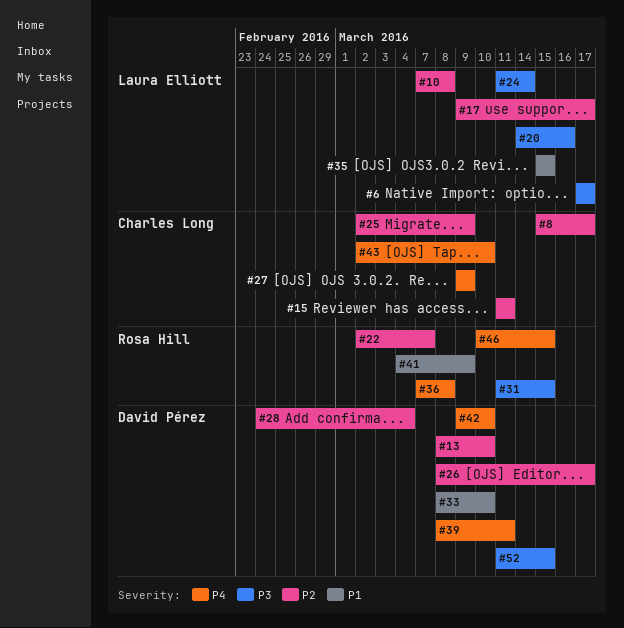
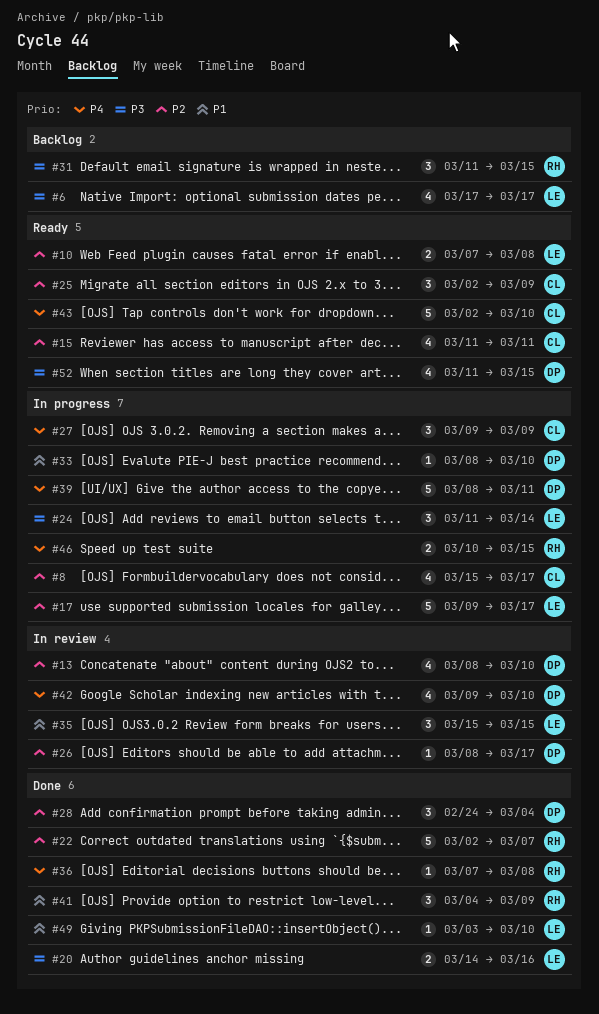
#49: none -> present

